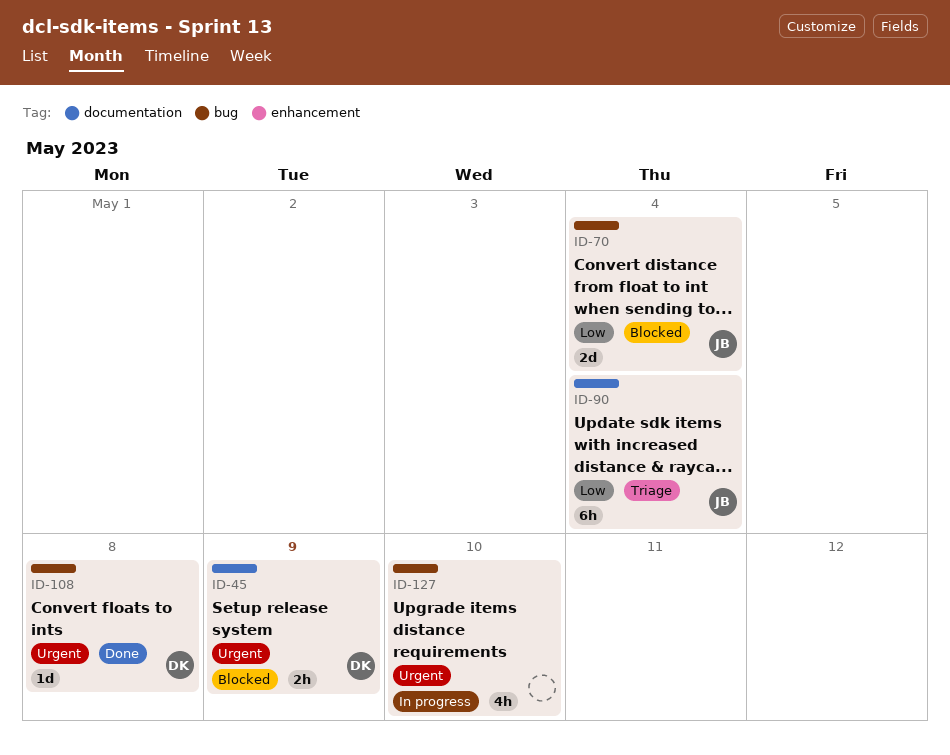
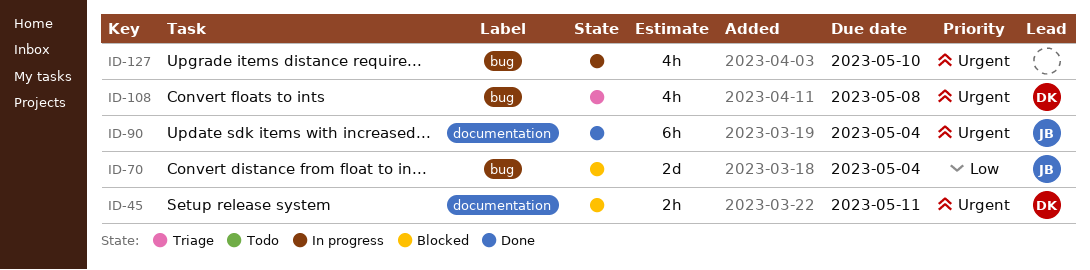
ID-45, due: May 9 -> May 11
ID-90, status: Triage -> Done
ID-90, priority: Low -> Urgent
ID-108, status: Done -> Triage
ID-108, estimate: 1d -> 4h

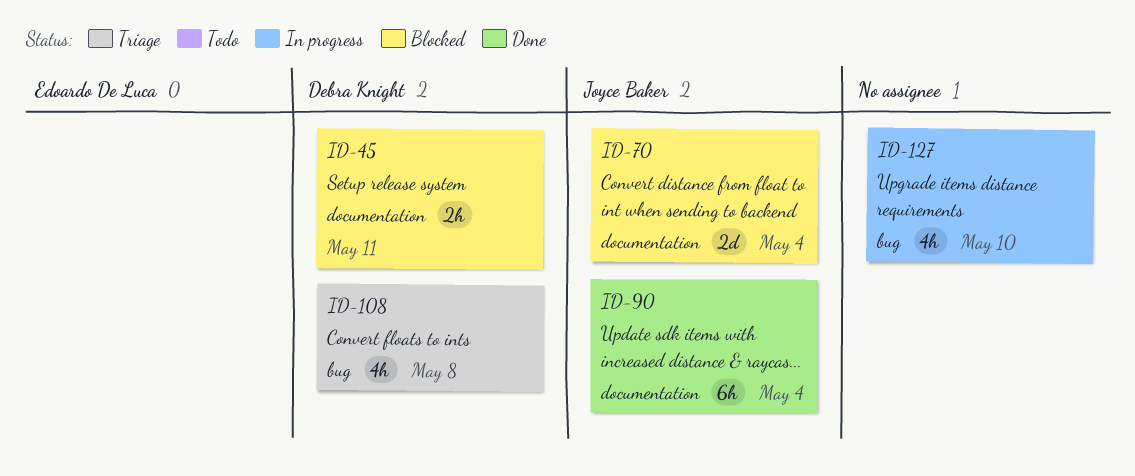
ID-70, label: bug -> documentation

